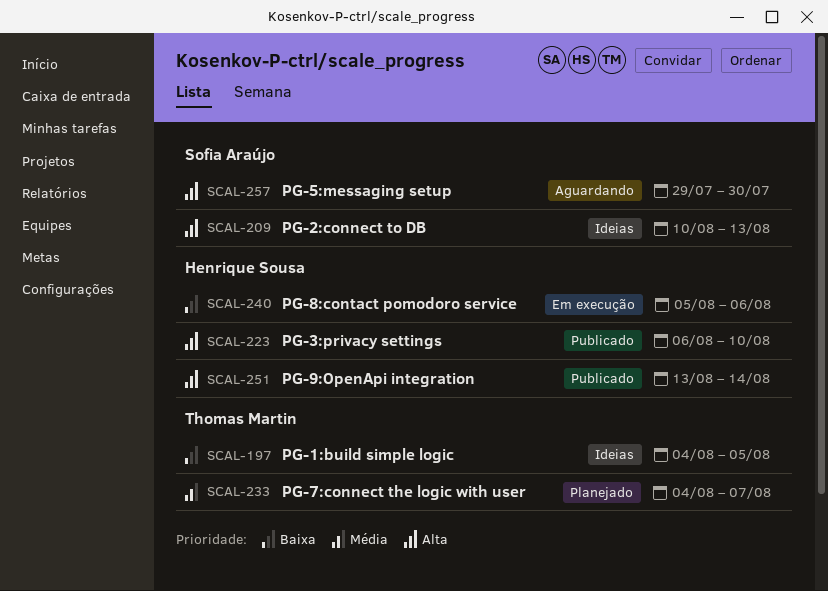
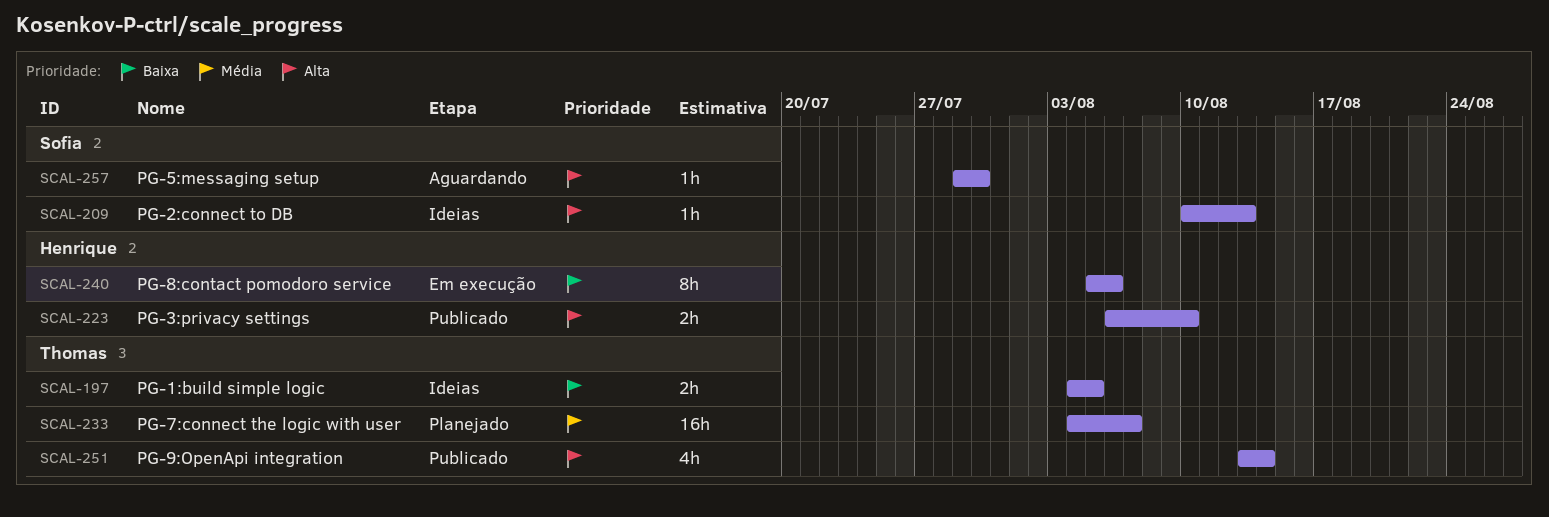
SCAL-251, owner: Henrique Sousa -> Thomas Martin

